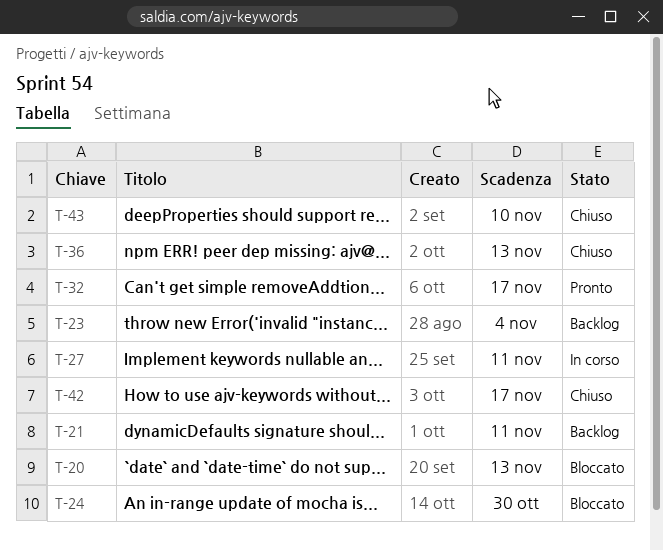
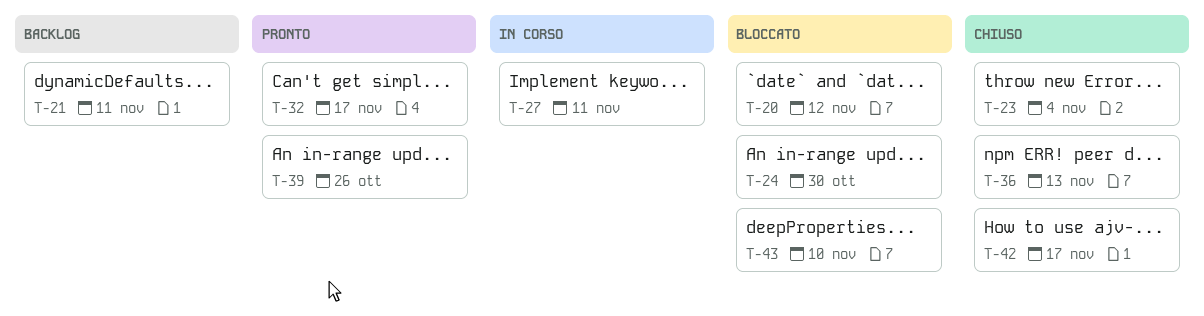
T-20, due: Nov 13 -> Nov 12
T-23, status: Backlog -> Chiuso
T-39: none -> present
T-43, status: Chiuso -> Bloccato

